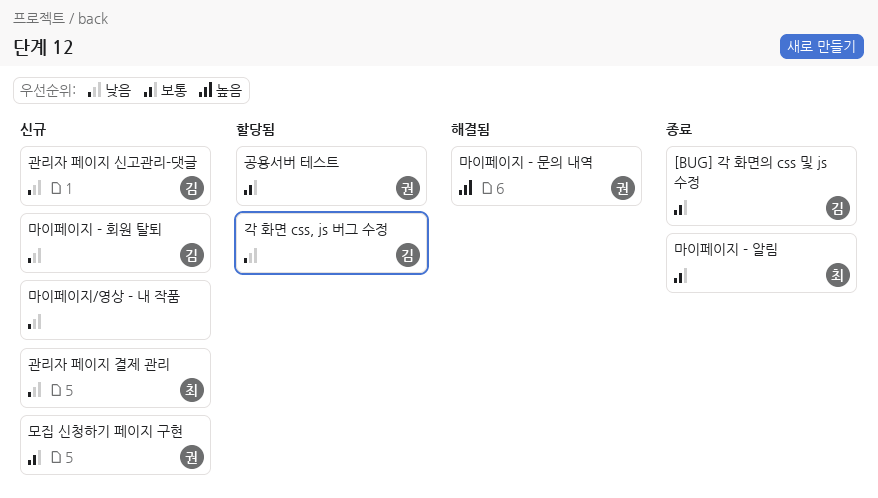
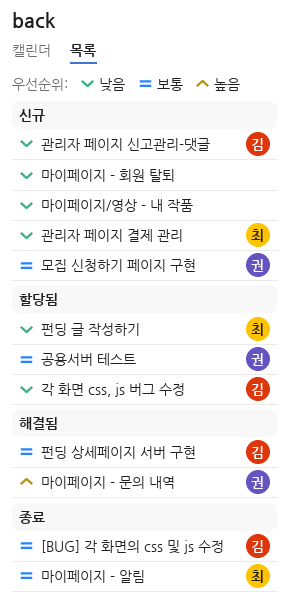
마이페이지 - 회원 탈퇴, owner: 김 -> none
펀딩 글 작성하기: none -> present
펀딩 상세페이지 서버 구현: none -> present

